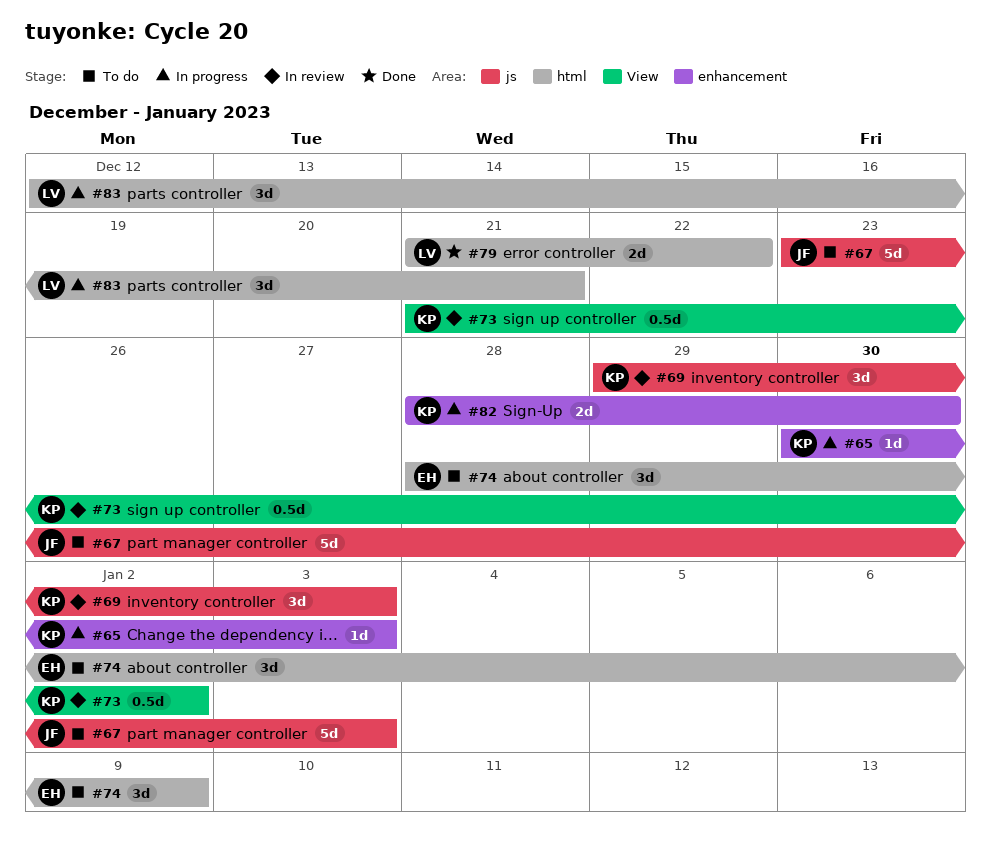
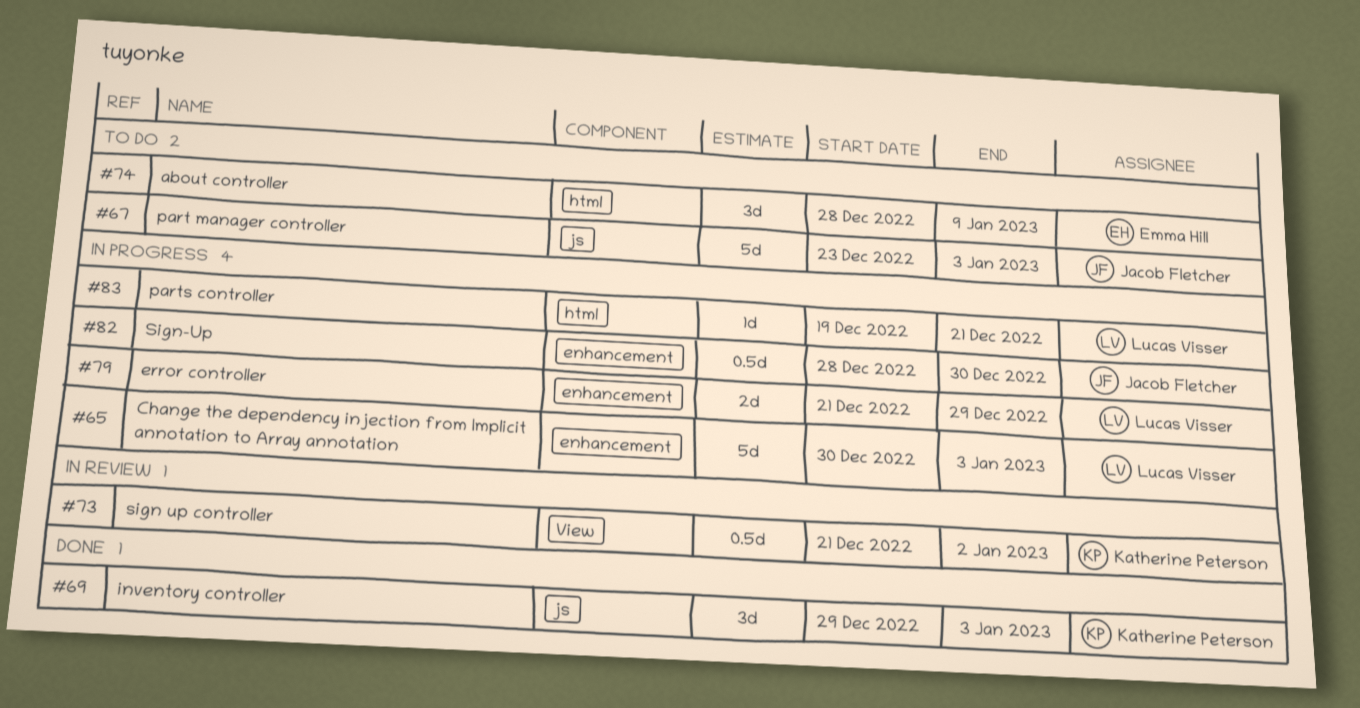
#65, owner: Katherine Peterson -> Lucas Visser
#65, estimate: 1d -> 5d
#69, status: In review -> Done
#79, status: Done -> In progress
#79, label: html -> enhancement
#79, due: Dec 22 -> Dec 29
#82, owner: Katherine Peterson -> Jacob Fletcher
#82, estimate: 2d -> 0.5d
#83, estimate: 3d -> 1d
#83, start: Dec 12 -> Dec 19

